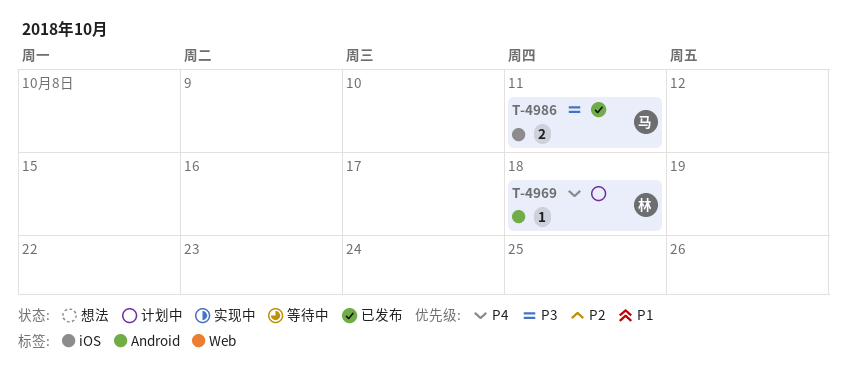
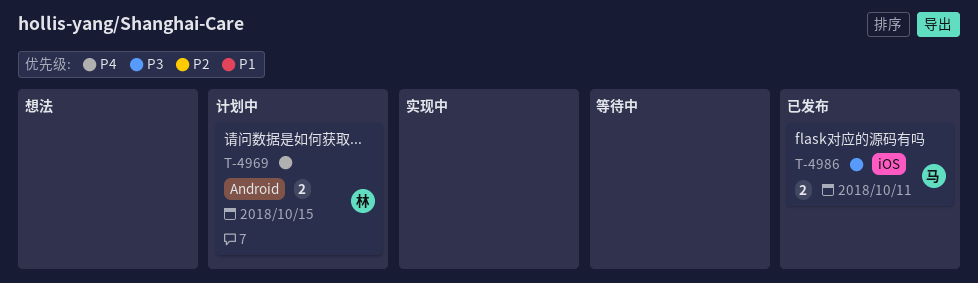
T-4969, estimate: 1 -> 2
T-4969, due: Oct 18 -> Oct 15

